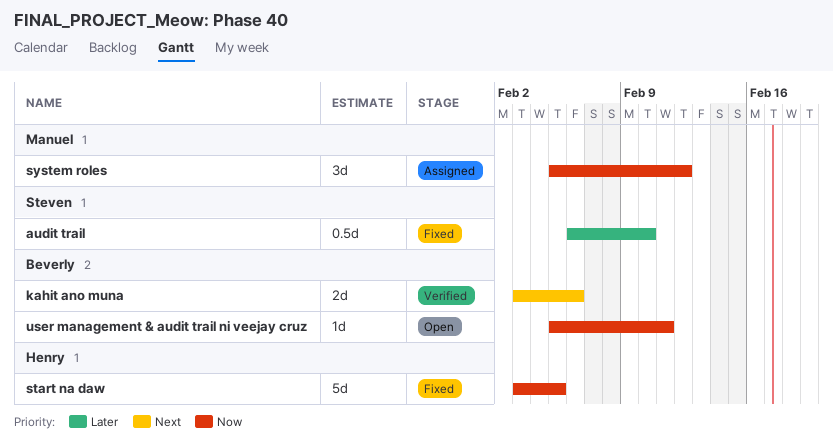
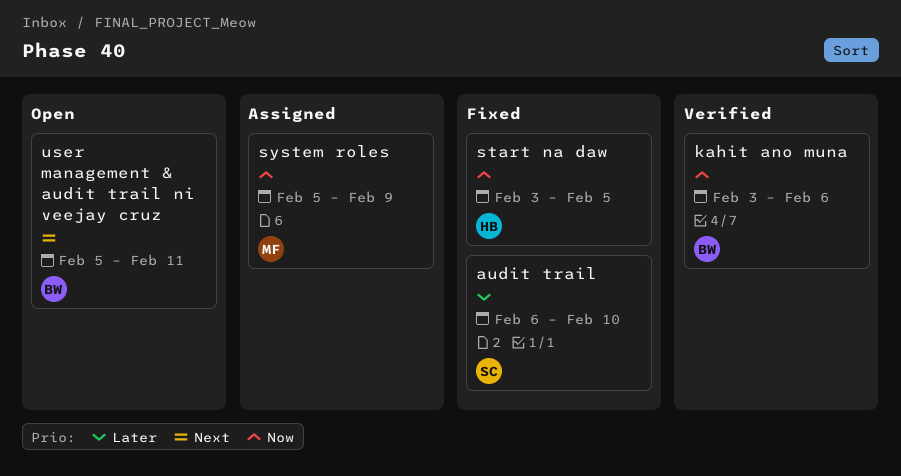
kahit ano muna, priority: Next -> Now
system roles, due: Feb 12 -> Feb 9
user management & audit trail ni veejay cruz, priority: Now -> Next

